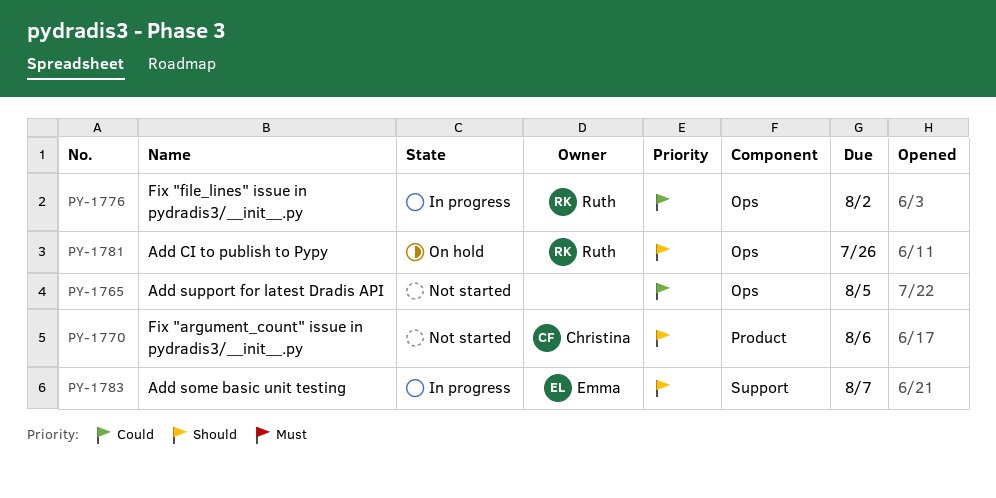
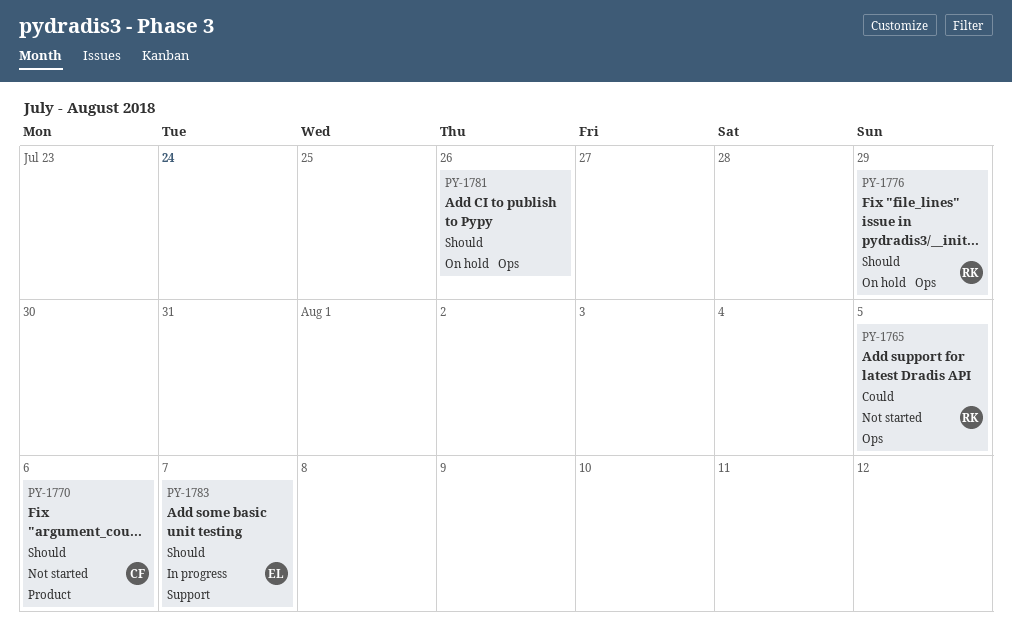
PY-1765, owner: none -> Ruth
PY-1776, status: In progress -> On hold
PY-1776, priority: Could -> Should
PY-1776, due: Aug 2 -> Jul 29
PY-1781, owner: Ruth -> none

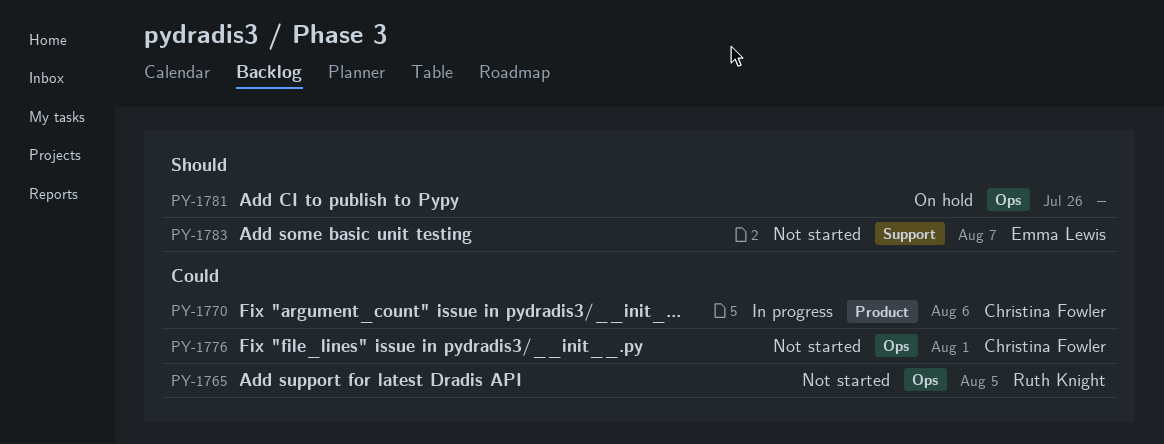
PY-1770, status: Not started -> In progress
PY-1770, priority: Should -> Could
PY-1776, status: On hold -> Not started
PY-1776, owner: Ruth Knight -> Christina Fowler
PY-1776, priority: Should -> Could
PY-1776, due: Jul 29 -> Aug 1
PY-1783, status: In progress -> Not started

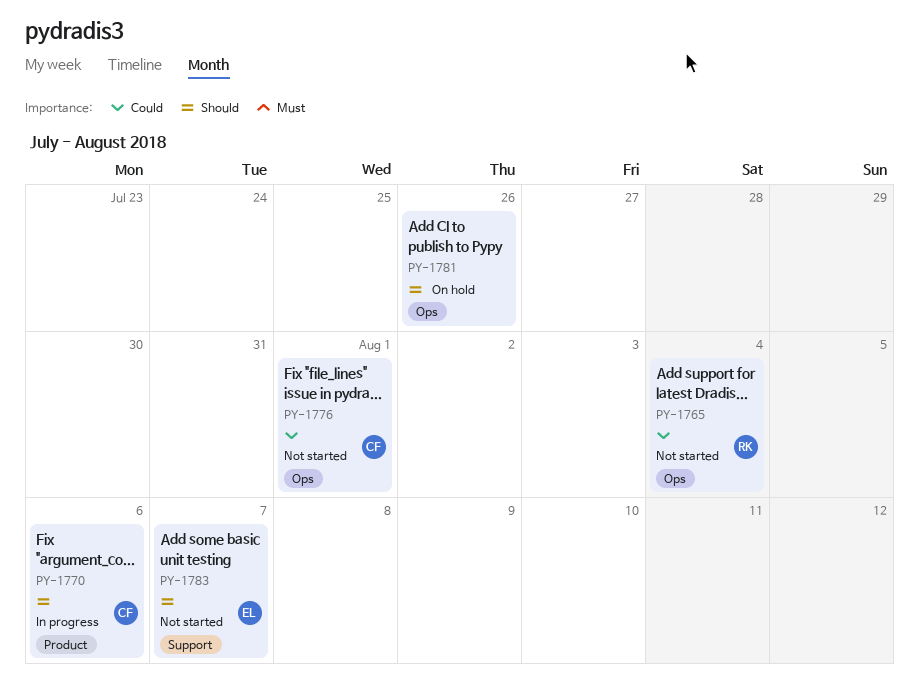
PY-1765, due: Aug 5 -> Aug 4
PY-1770, priority: Could -> Should

